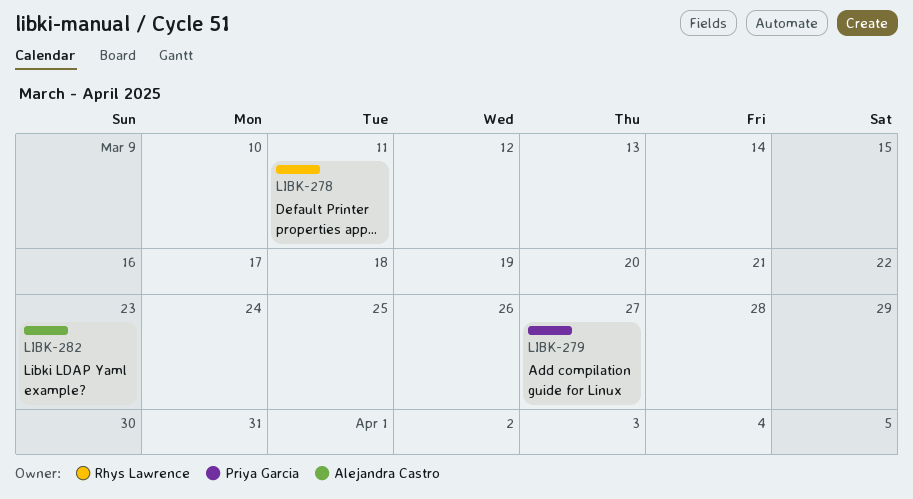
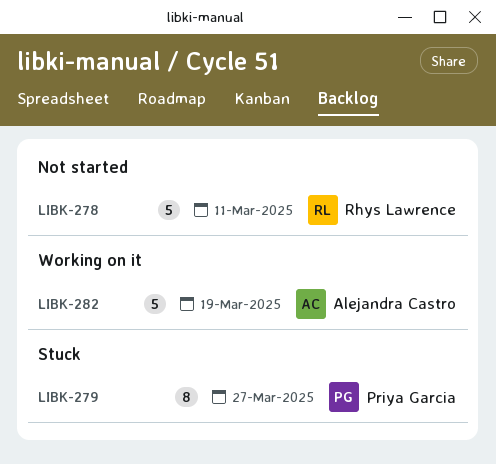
LIBK-282, due: Mar 23 -> Mar 19

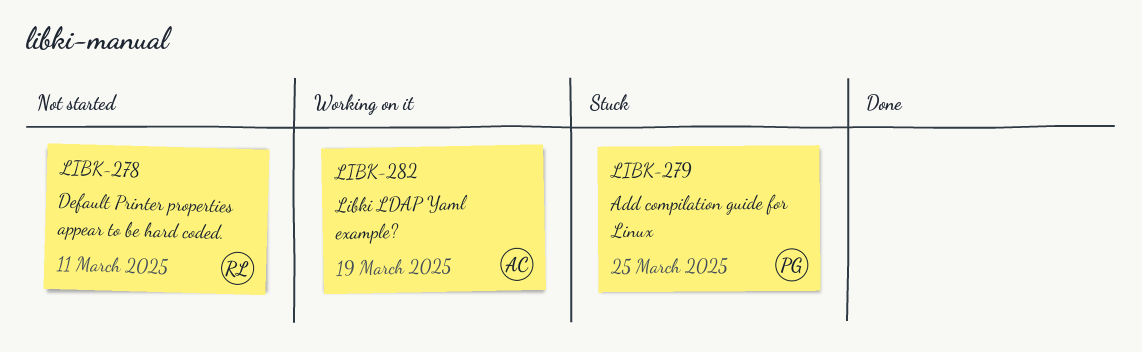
LIBK-279, due: Mar 27 -> Mar 25

